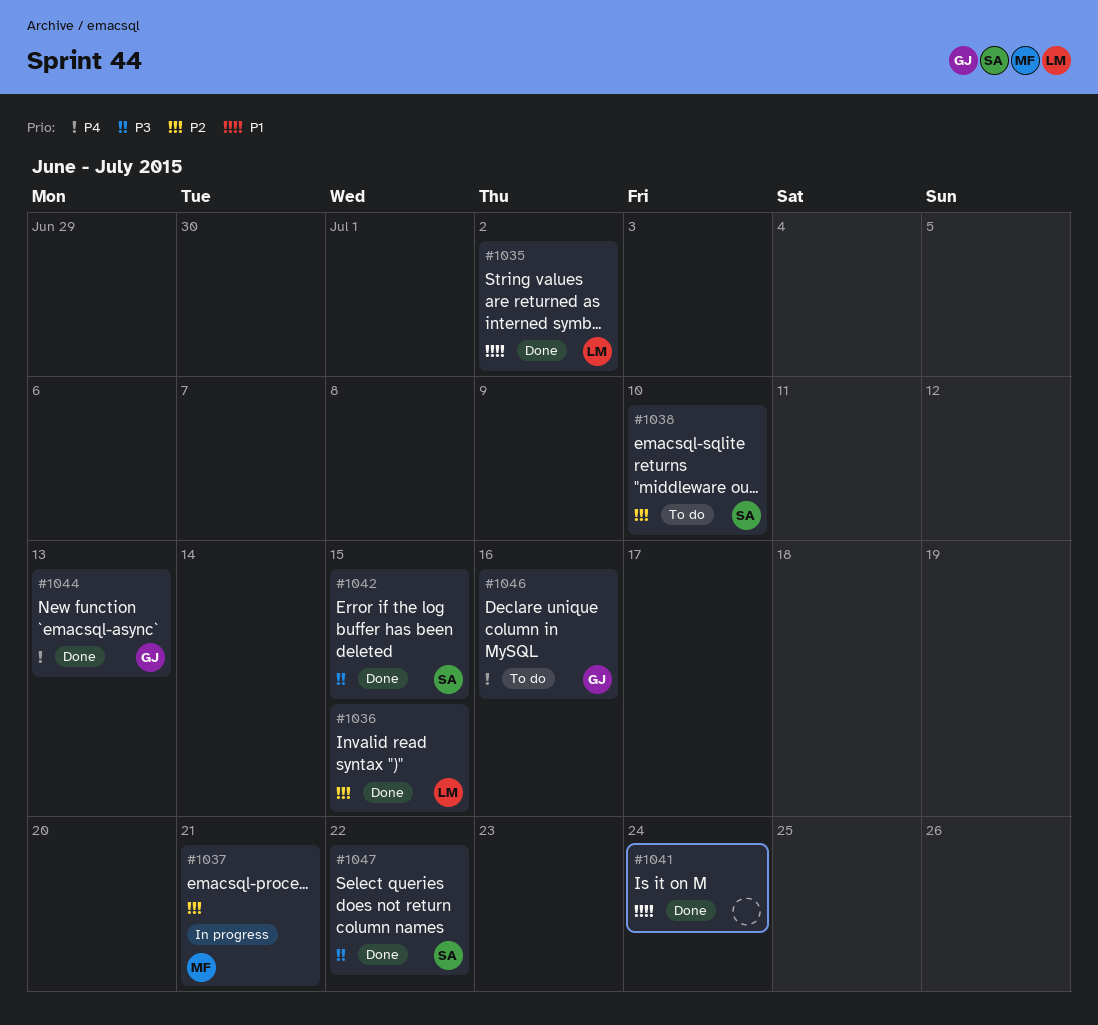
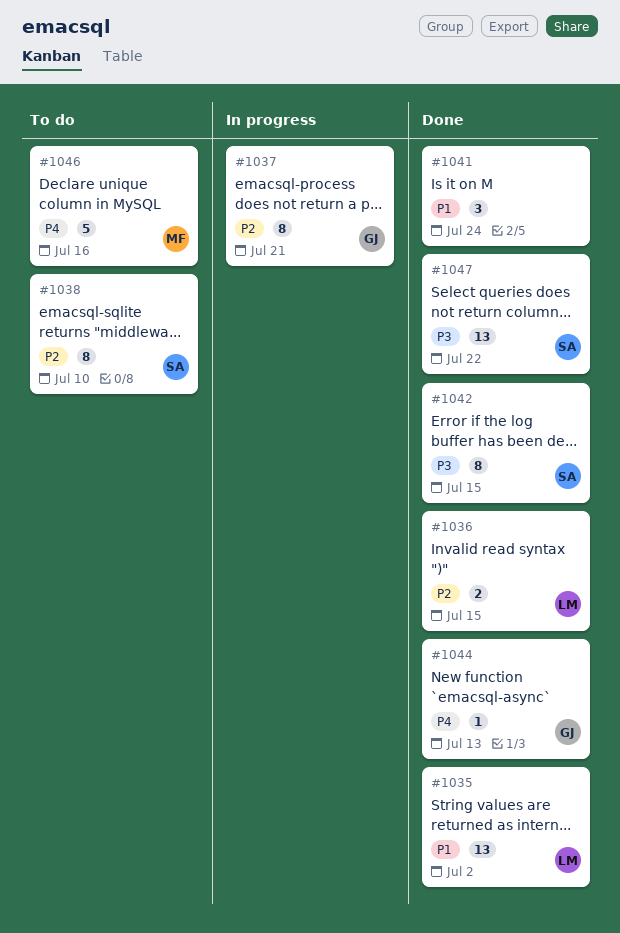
#1037, owner: MF -> GJ
#1046, owner: GJ -> MF

